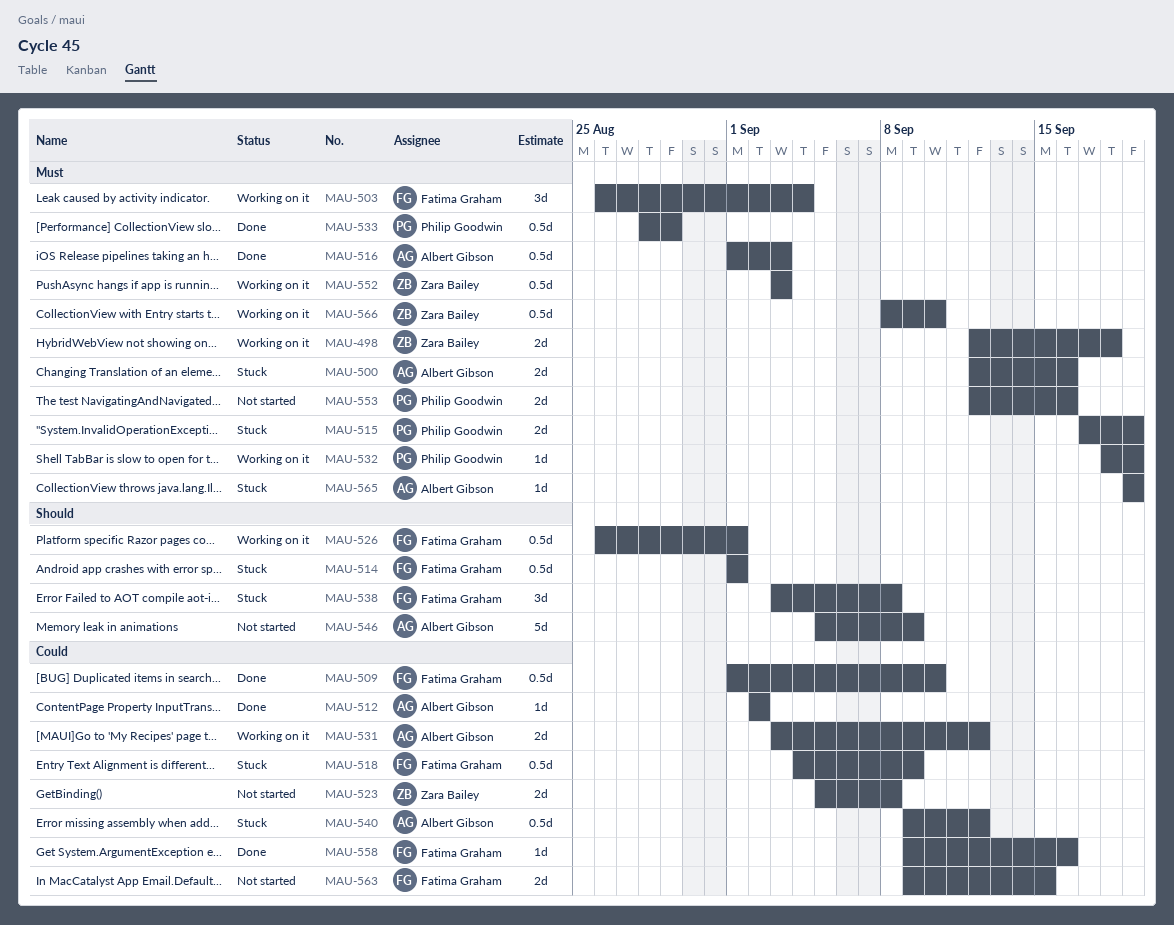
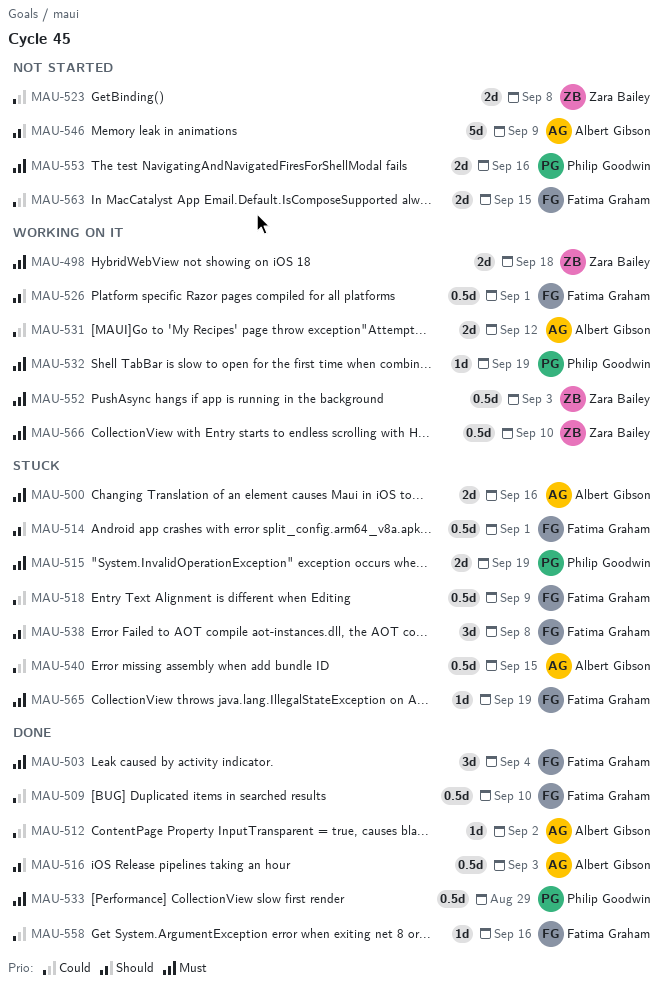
MAU-503, status: Working on it -> Done
MAU-516, priority: Must -> Should
MAU-540, due: Sep 12 -> Sep 15
MAU-565, owner: Albert Gibson -> Fatima Graham

